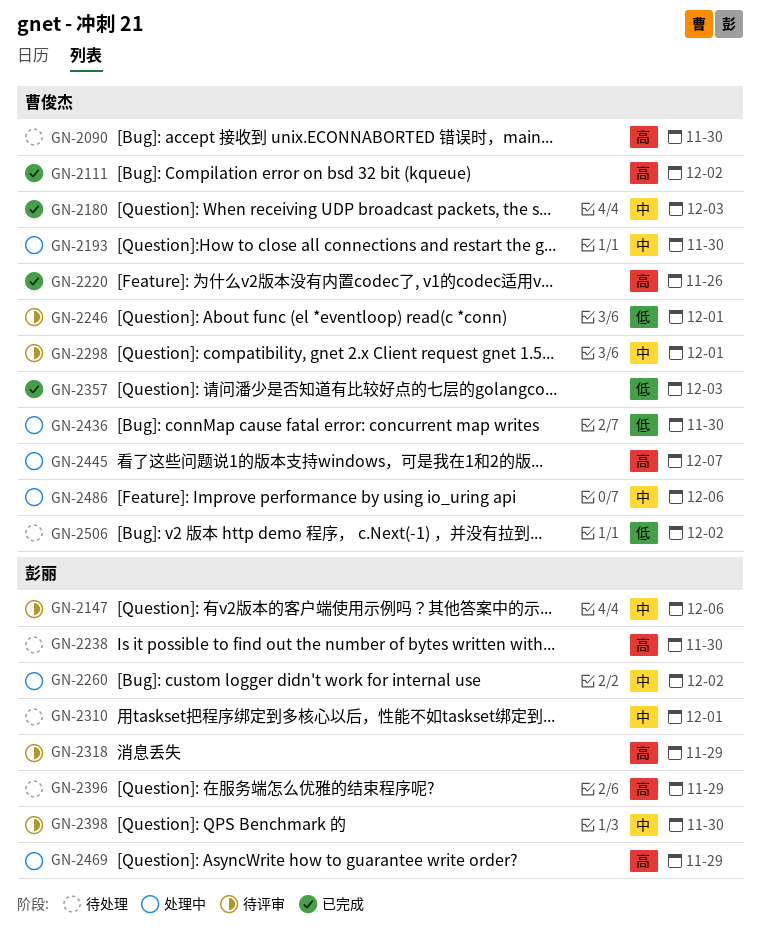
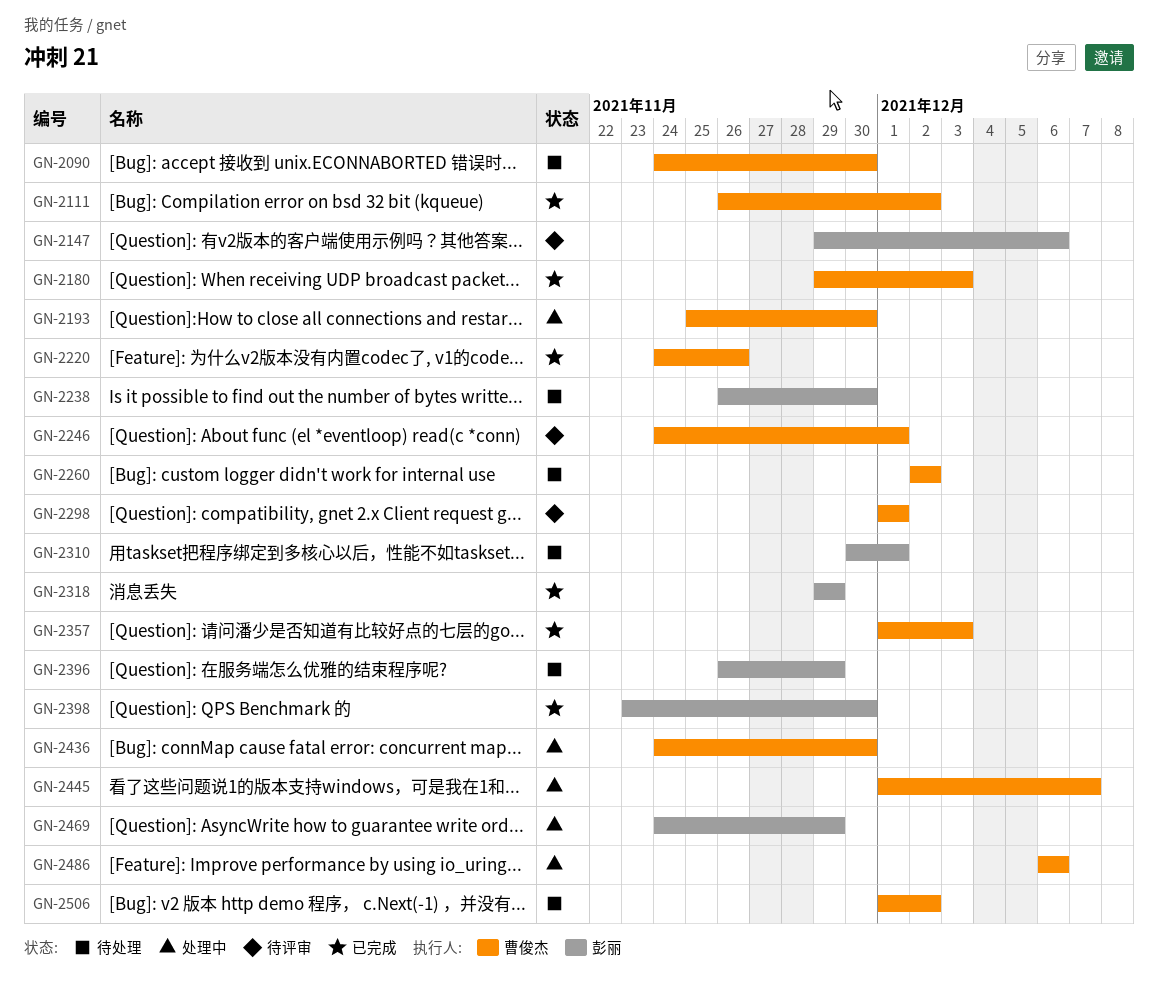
GN-2260, status: 处理中 -> 待处理
GN-2260, owner: 彭丽 -> 曹俊杰
GN-2318, status: 待评审 -> 已完成
GN-2398, status: 待评审 -> 已完成

